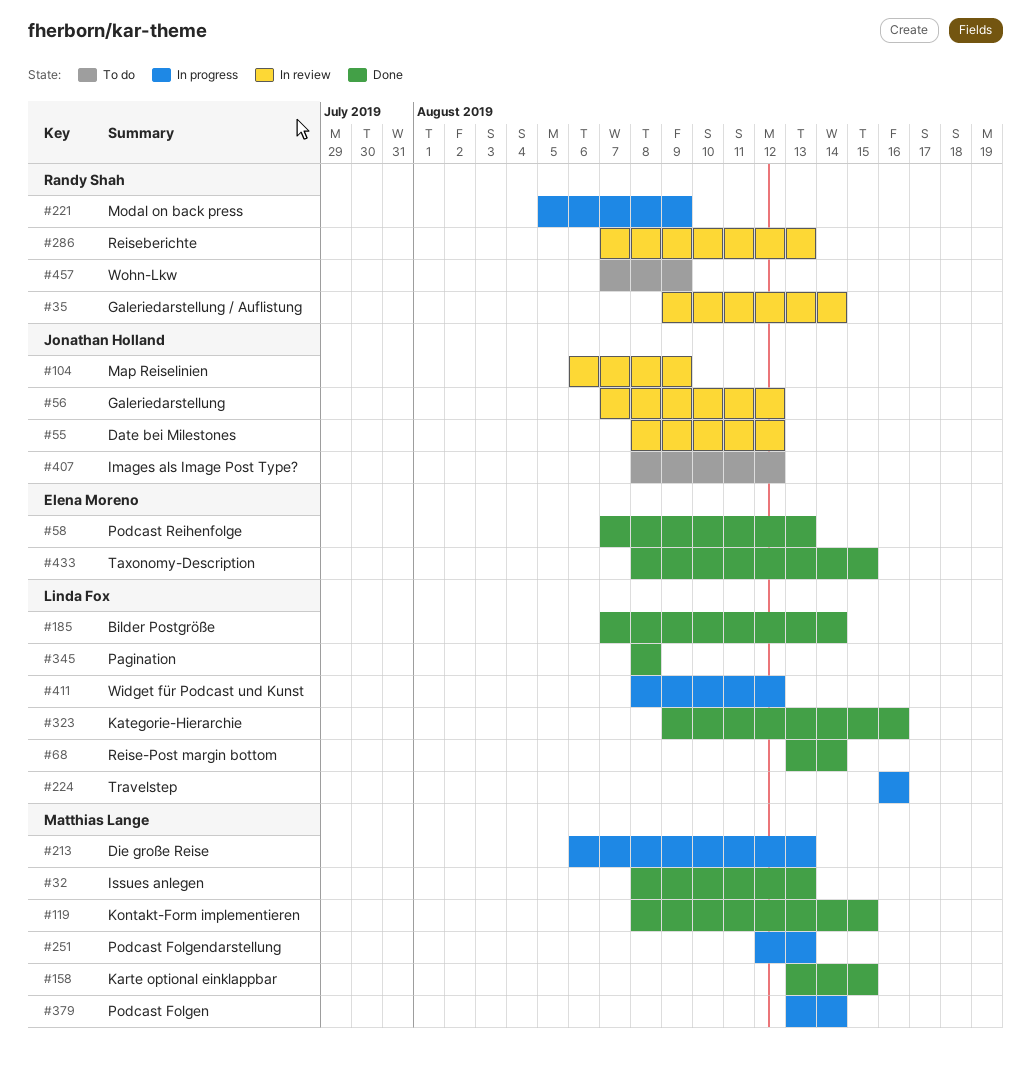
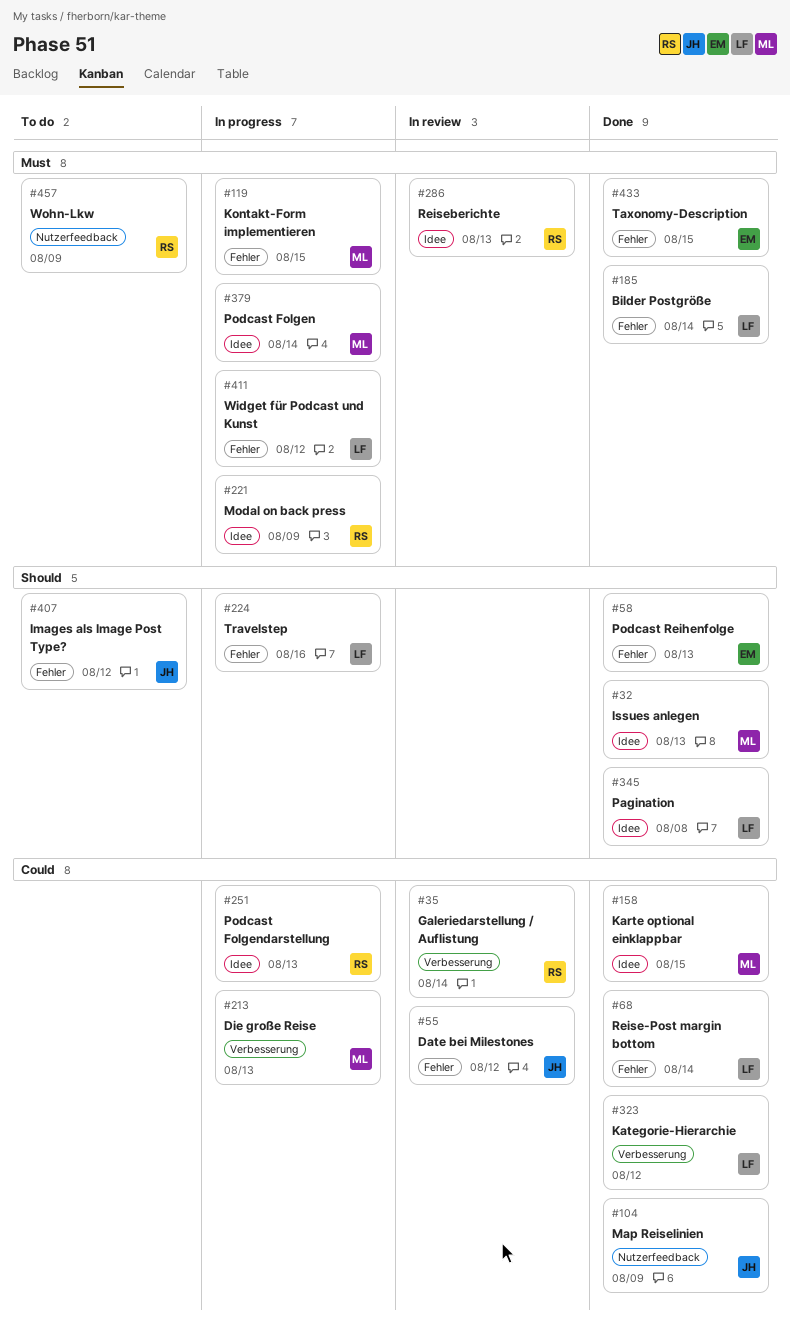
#56: present -> none
#104, status: In review -> Done
#119, status: Done -> In progress
#251, owner: Matthias Lange -> Randy Shah
#323, due: Aug 16 -> Aug 12

